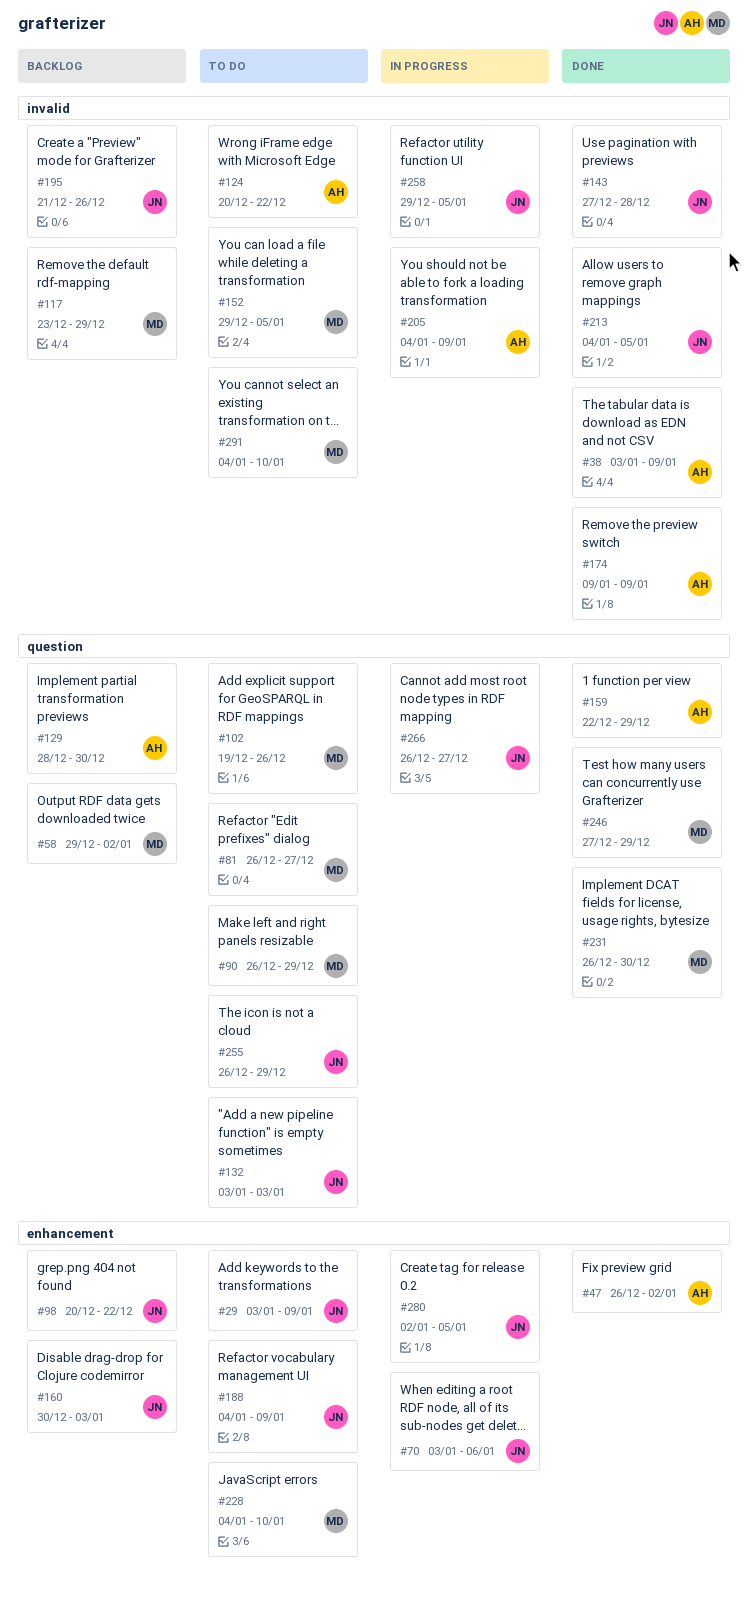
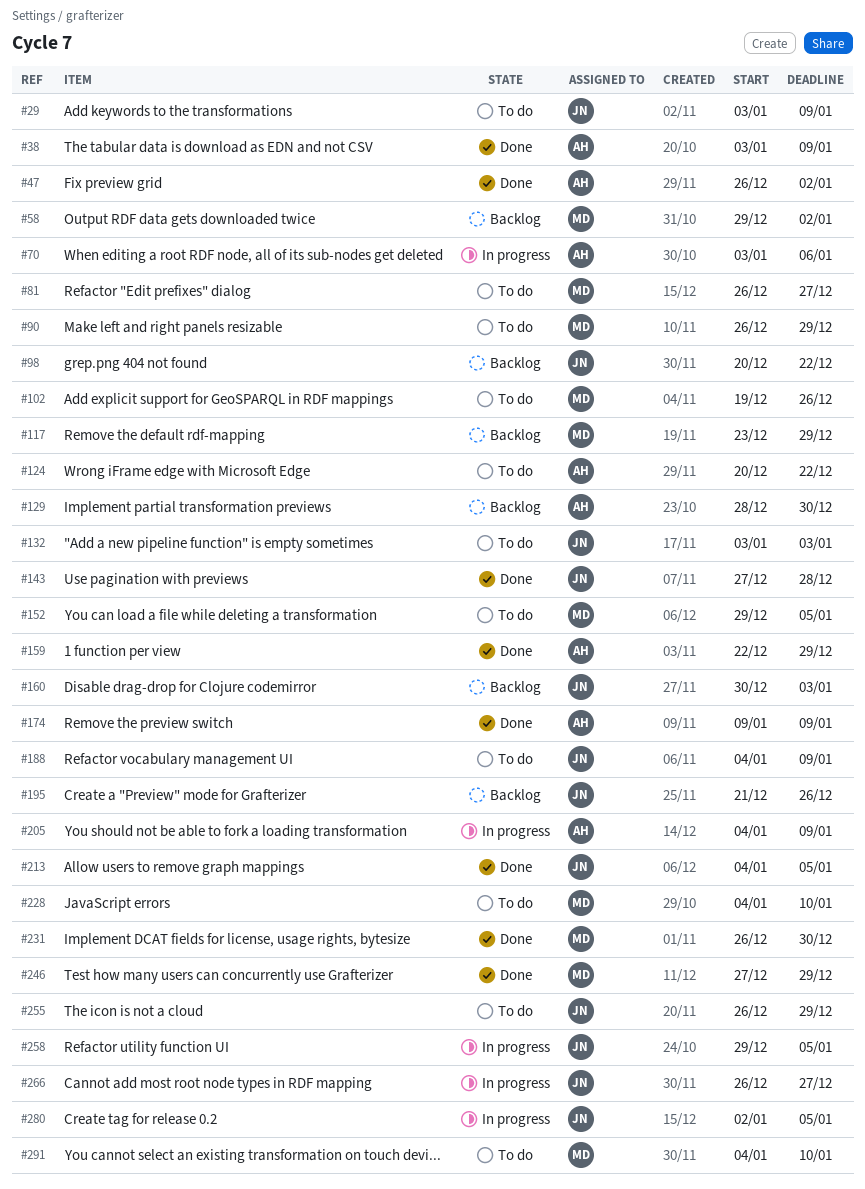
#70, owner: JN -> AH

